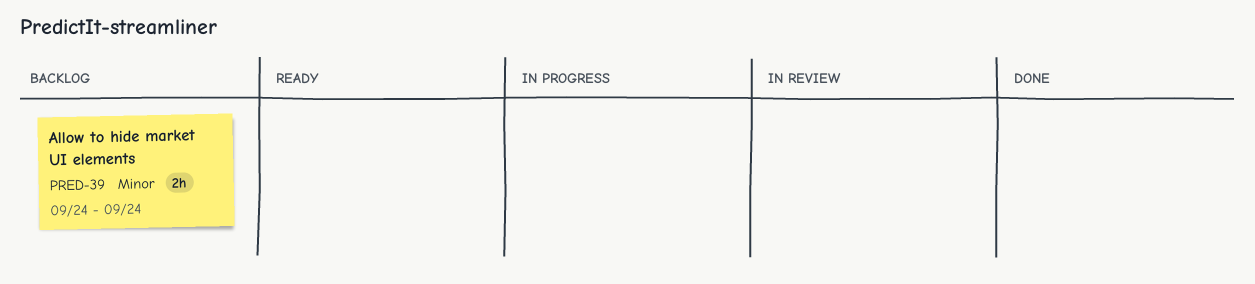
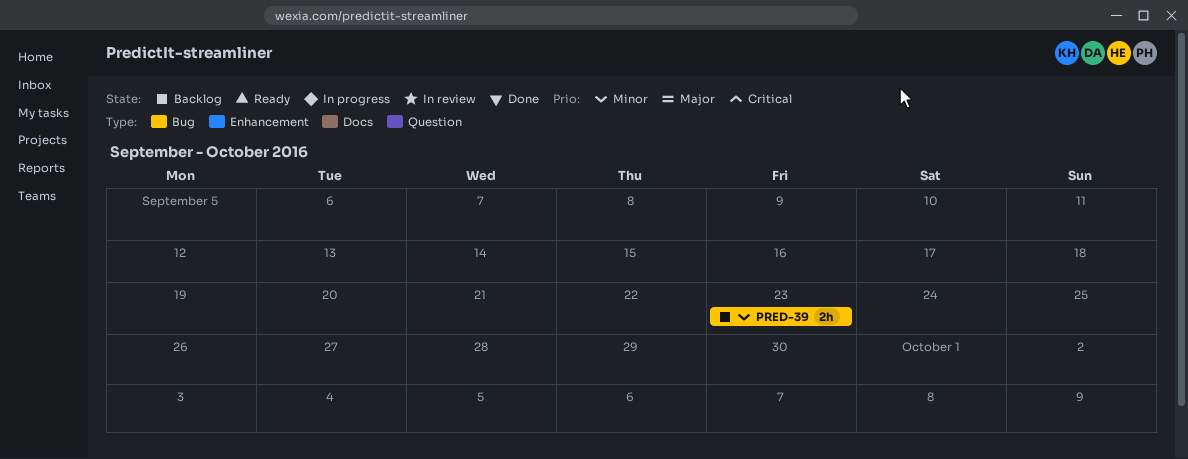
PRED-39, start: Sep 24 -> Sep 23
PRED-39, due: Sep 24 -> Sep 23

